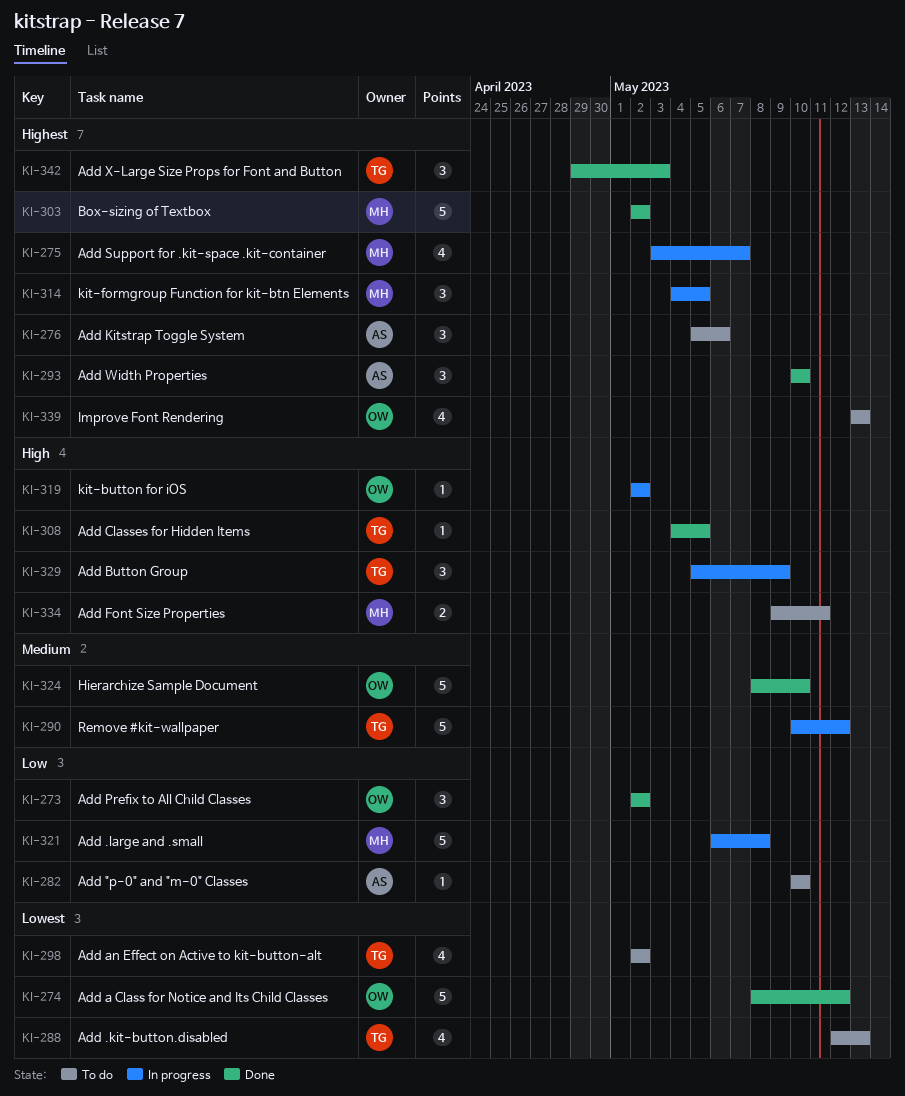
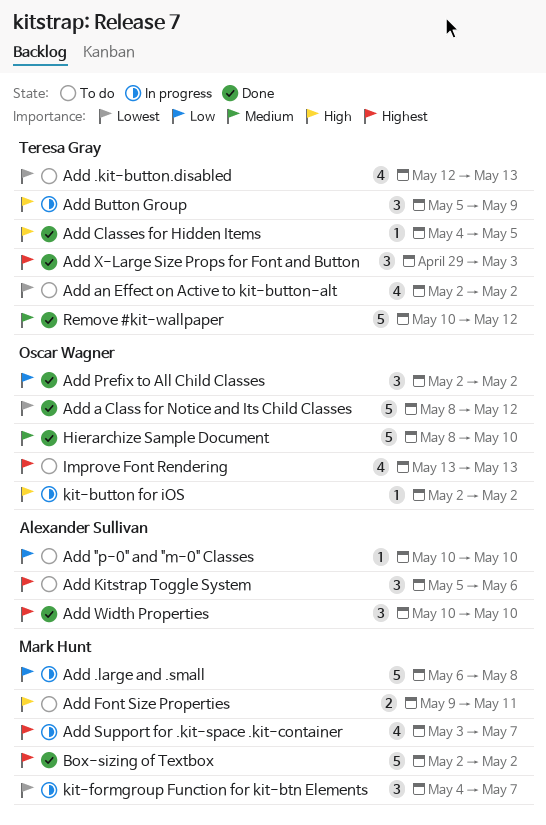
kit-formgroup Function for kit-btn Elements, priority: Highest -> Lowest
kit-formgroup Function for kit-btn Elements, due: May 5 -> May 7
Remove #kit-wallpaper, status: In progress -> Done

